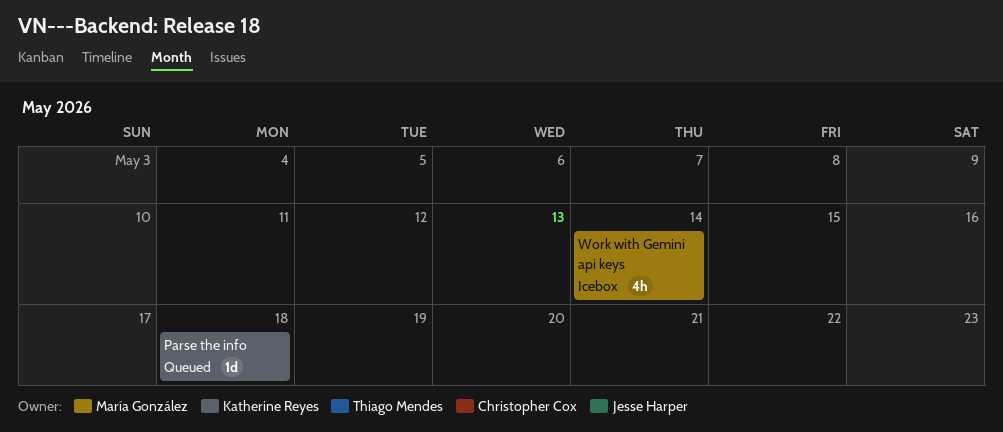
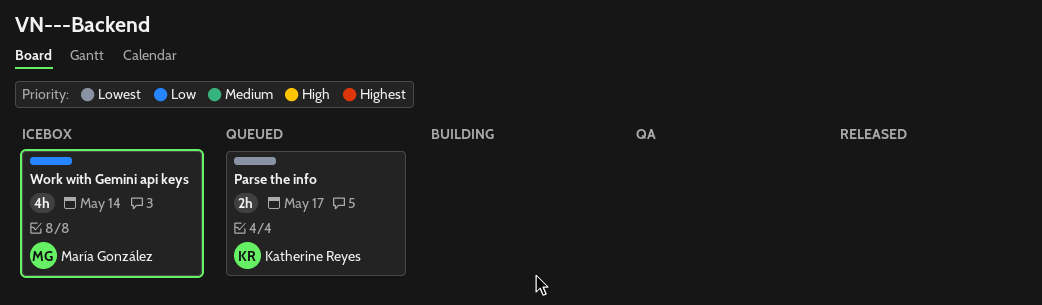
Parse the info, estimate: 1d -> 2h
Parse the info, due: May 18 -> May 17

